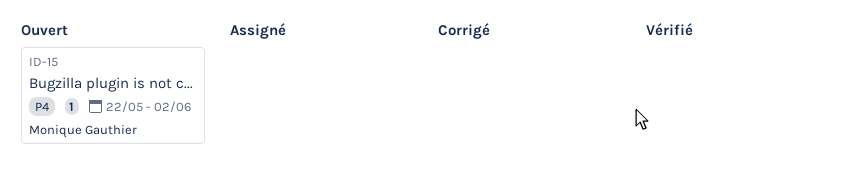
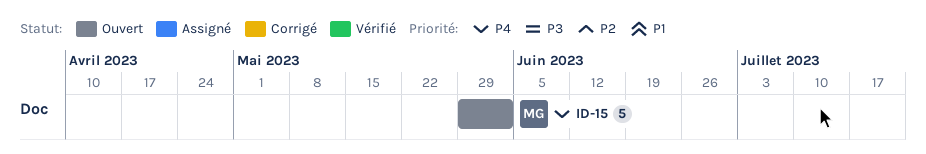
ID-15, estimate: 1 -> 5
ID-15, start: May 22 -> May 29

